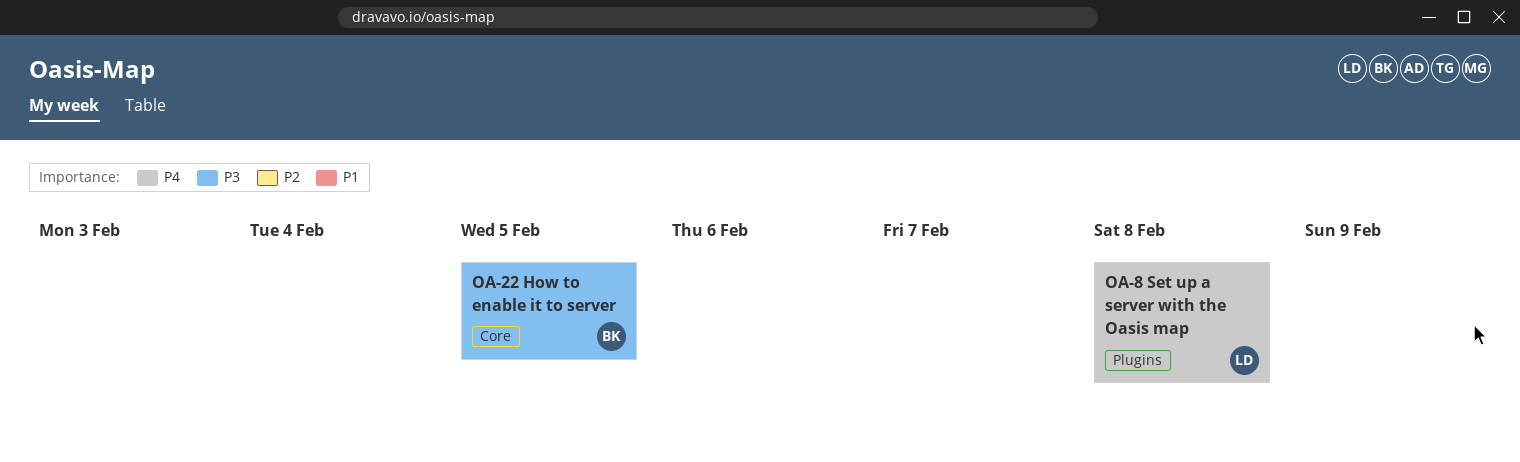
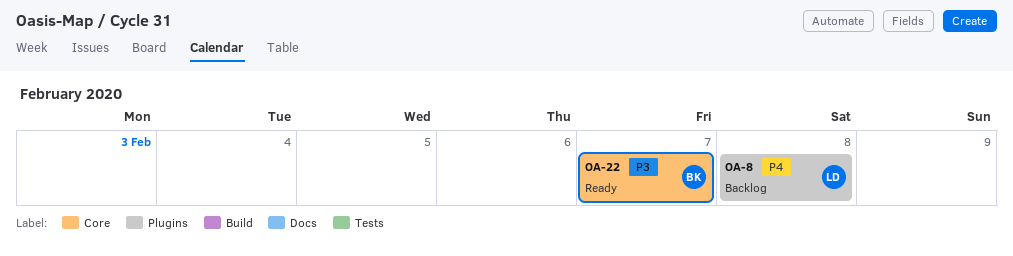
OA-22, due: Feb 5 -> Feb 7

